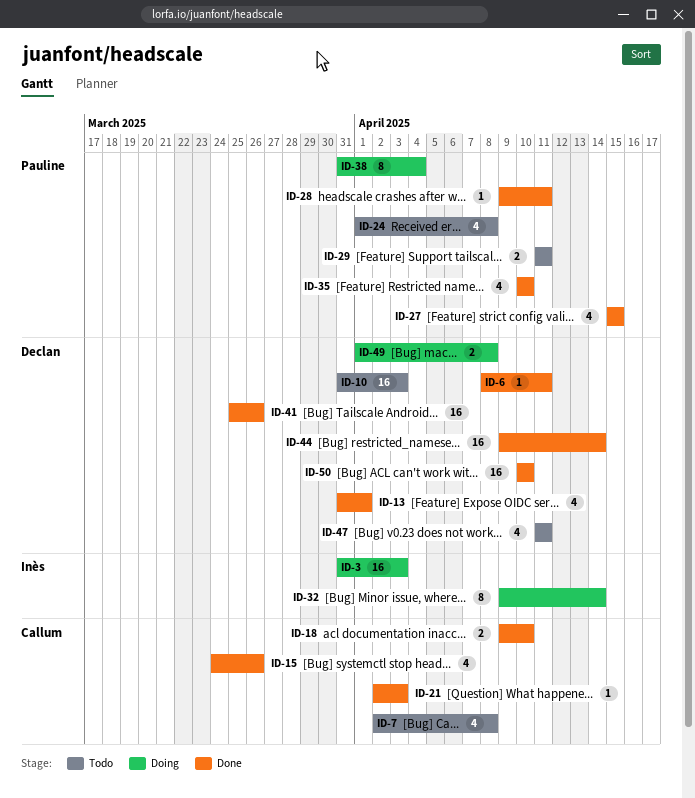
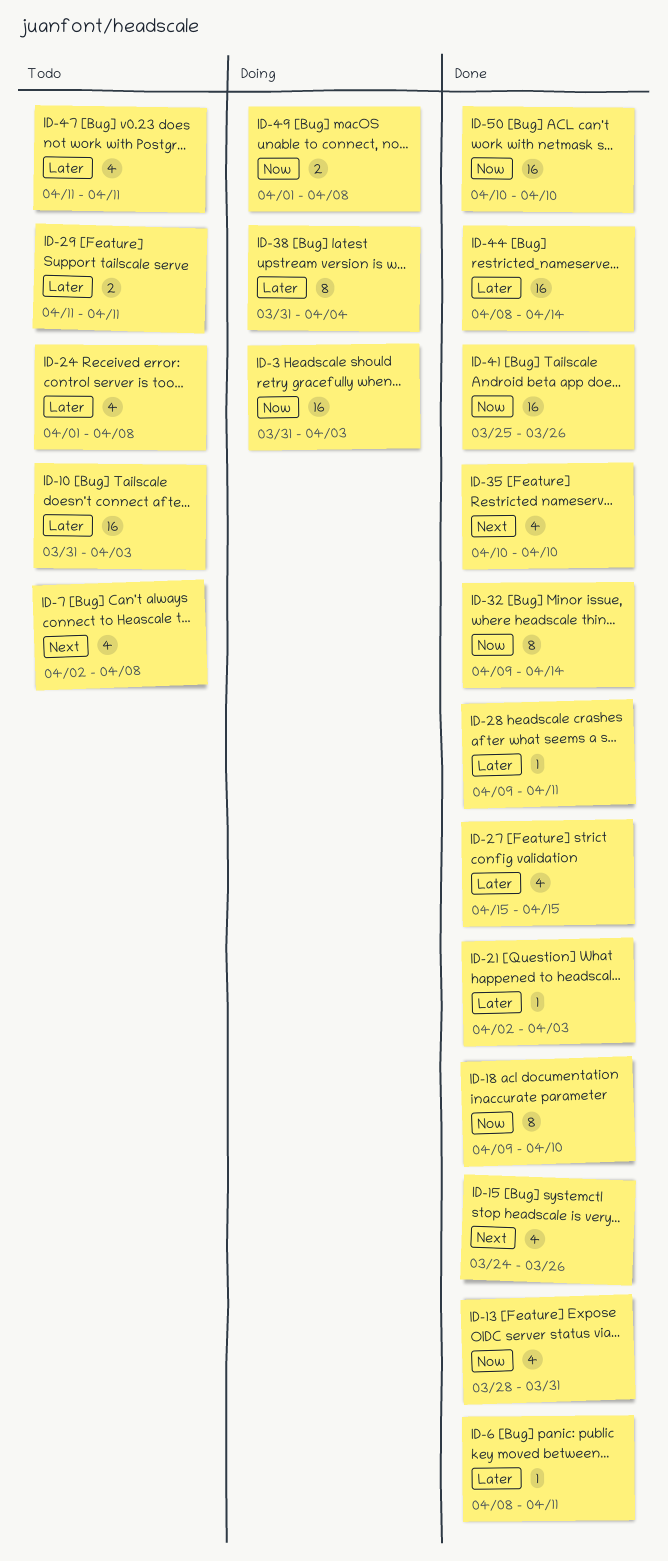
ID-13, start: Mar 31 -> Mar 28
ID-13, due: Apr 1 -> Mar 31
ID-18, estimate: 2 -> 8
ID-32, status: Doing -> Done
ID-44, start: Apr 9 -> Apr 8

